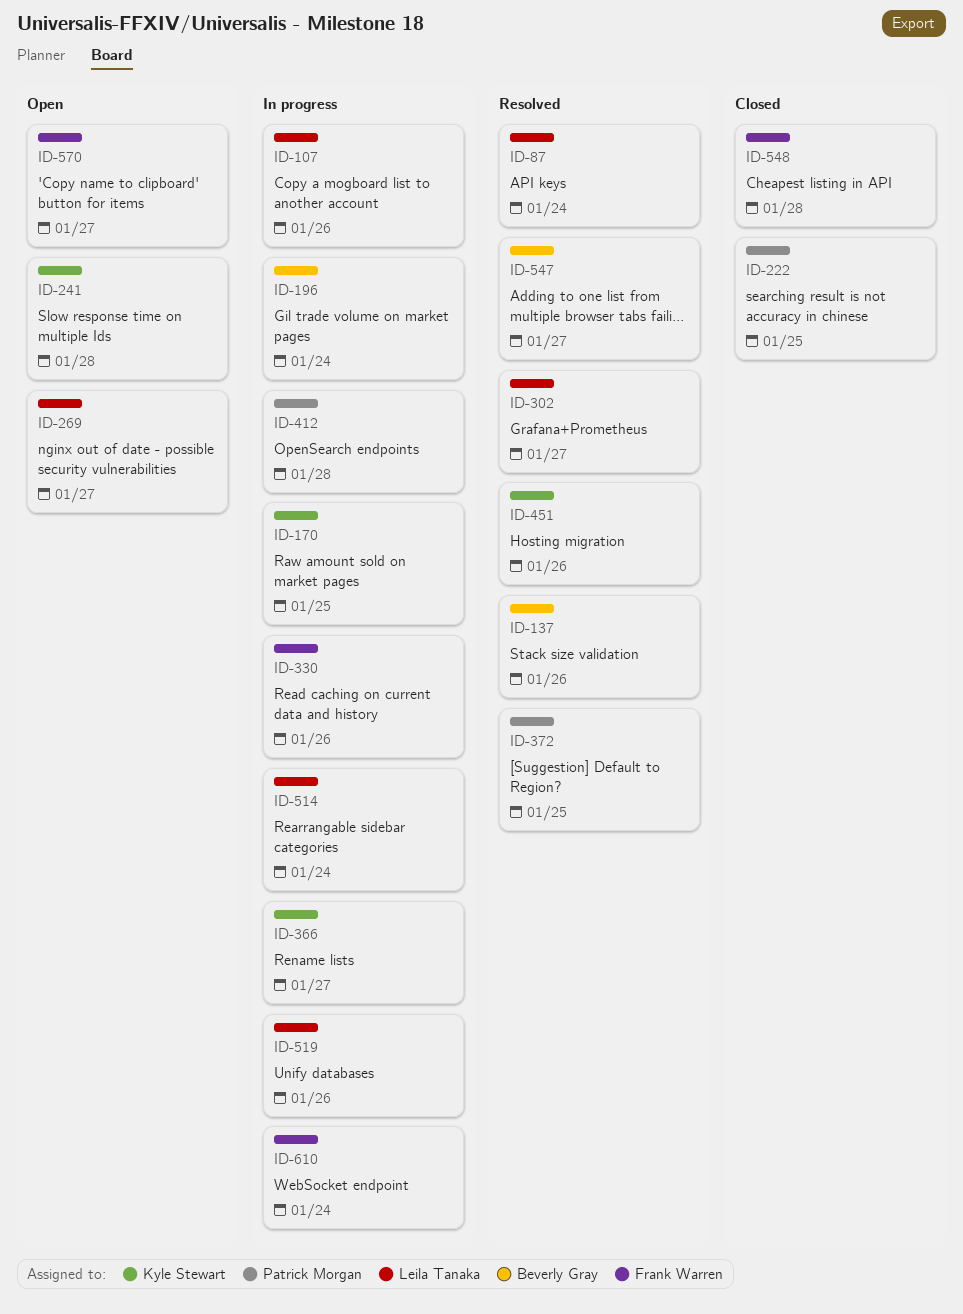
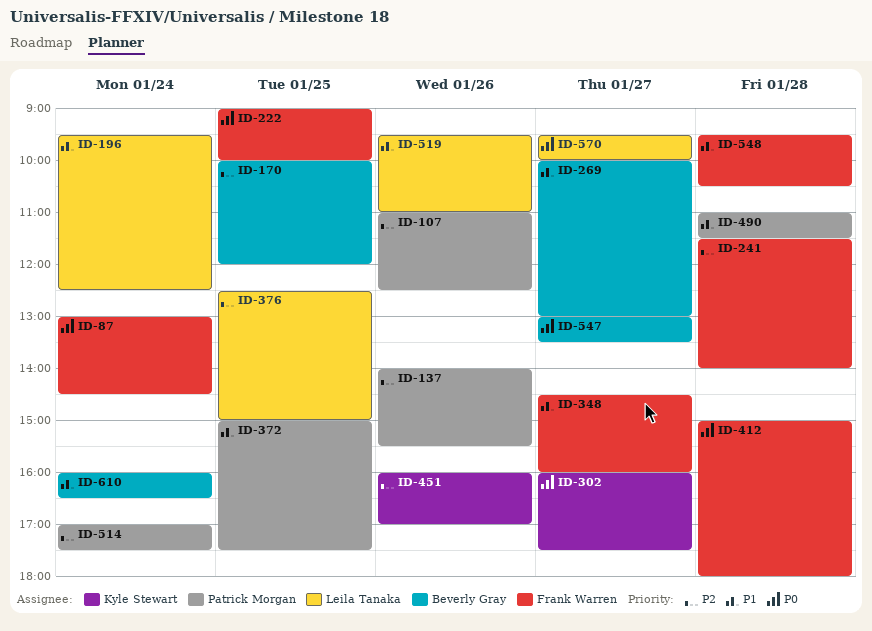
ID-87, owner: Leila Tanaka -> Frank Warren
ID-107, owner: Leila Tanaka -> Patrick Morgan
ID-137, owner: Beverly Gray -> Patrick Morgan
ID-170, owner: Kyle Stewart -> Beverly Gray
ID-196, owner: Beverly Gray -> Leila Tanaka
ID-222, owner: Patrick Morgan -> Frank Warren
ID-241, owner: Kyle Stewart -> Frank Warren
ID-269, owner: Leila Tanaka -> Beverly Gray
ID-302, owner: Leila Tanaka -> Kyle Stewart
ID-330: present -> none
ID-348: none -> present
ID-366: present -> none
ID-376: none -> present
ID-412, owner: Patrick Morgan -> Frank Warren
ID-490: none -> present
ID-514, owner: Leila Tanaka -> Patrick Morgan
ID-570, owner: Frank Warren -> Leila Tanaka
ID-610, owner: Frank Warren -> Beverly Gray

